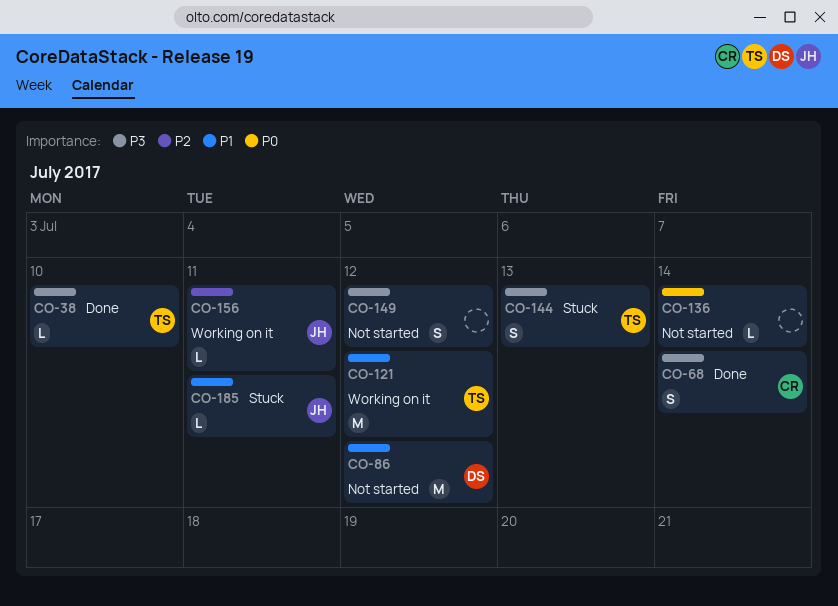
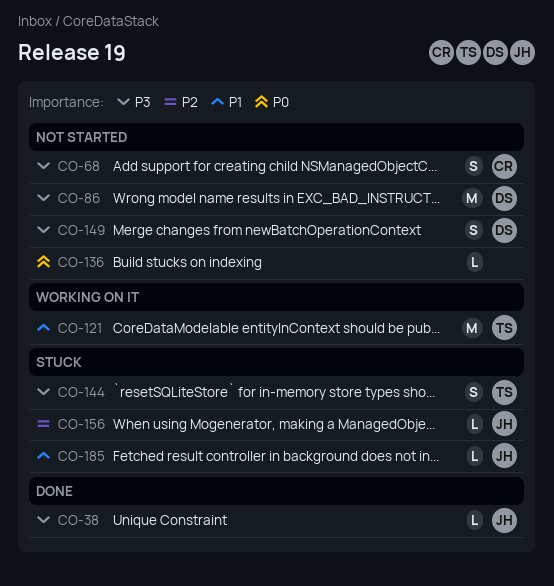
CO-38, owner: TS -> JH
CO-68, status: Done -> Not started
CO-86, priority: P1 -> P3
CO-149, owner: none -> DS
CO-156, status: Working on it -> Stuck

